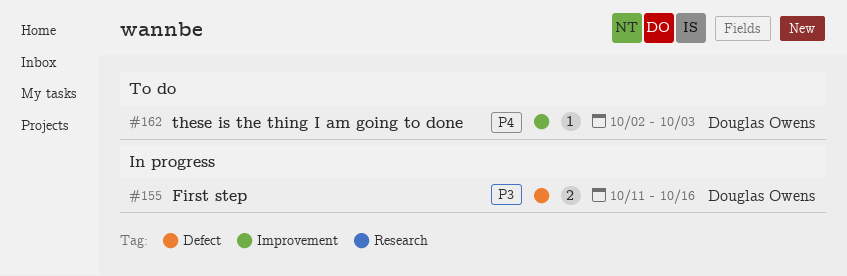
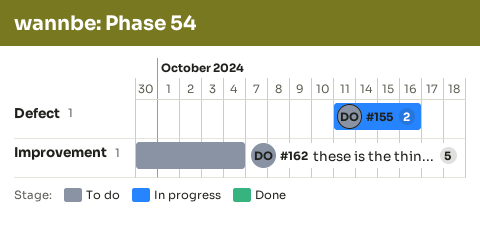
#162, estimate: 1 -> 5
#162, start: Oct 2 -> Sep 30
#162, due: Oct 3 -> Oct 4

